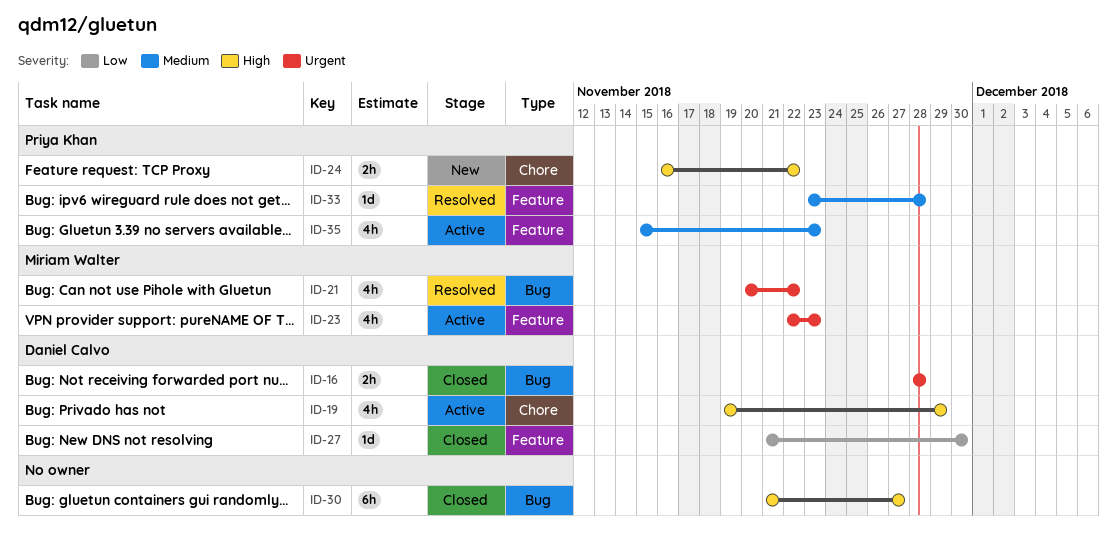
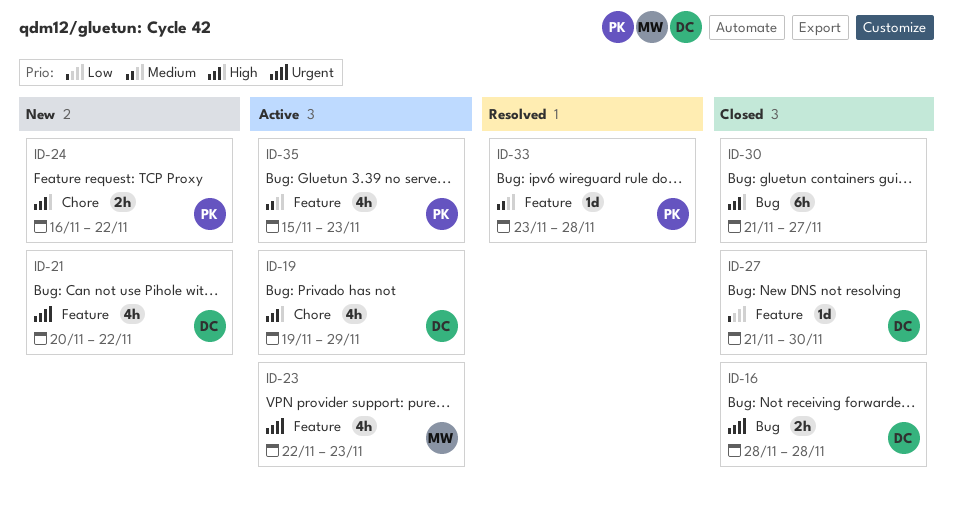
ID-21, status: Resolved -> New
ID-21, owner: Miriam Walter -> Daniel Calvo
ID-21, label: Bug -> Feature

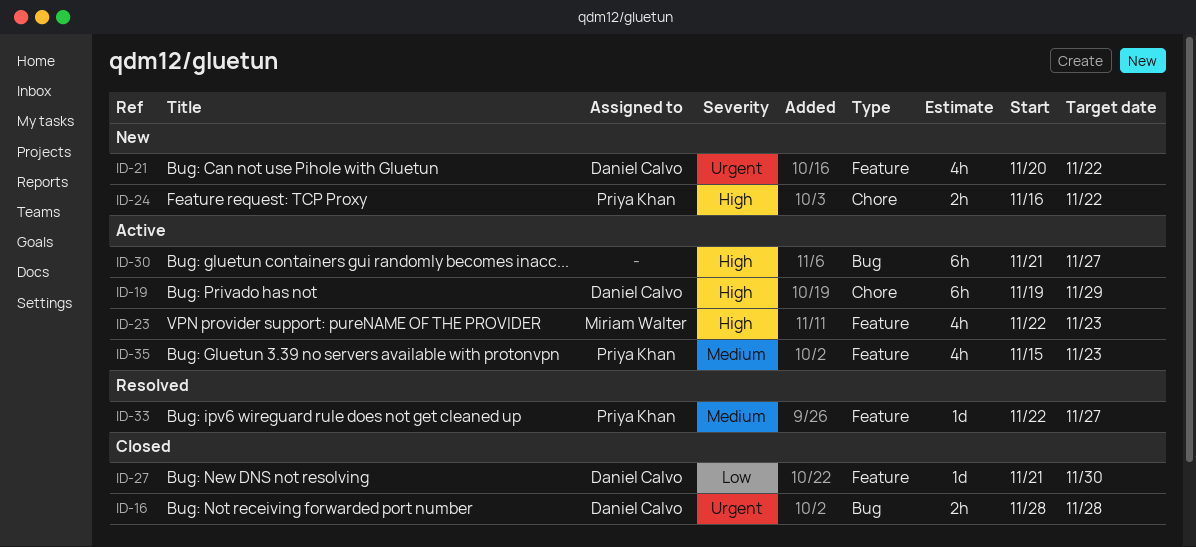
ID-19, estimate: 4h -> 6h
ID-23, priority: Urgent -> High
ID-30, status: Closed -> Active
ID-33, start: Nov 23 -> Nov 22
ID-33, due: Nov 28 -> Nov 27

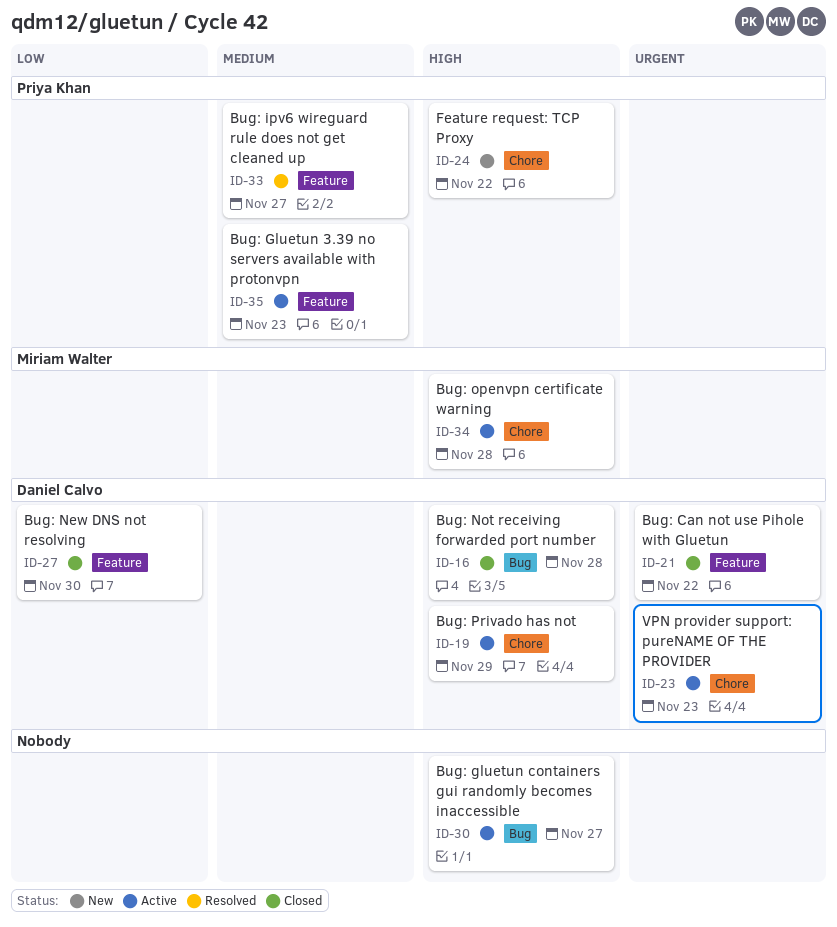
ID-16, priority: Urgent -> High
ID-21, status: New -> Closed
ID-23, owner: Miriam Walter -> Daniel Calvo
ID-23, priority: High -> Urgent
ID-23, label: Feature -> Chore
ID-34: none -> present

